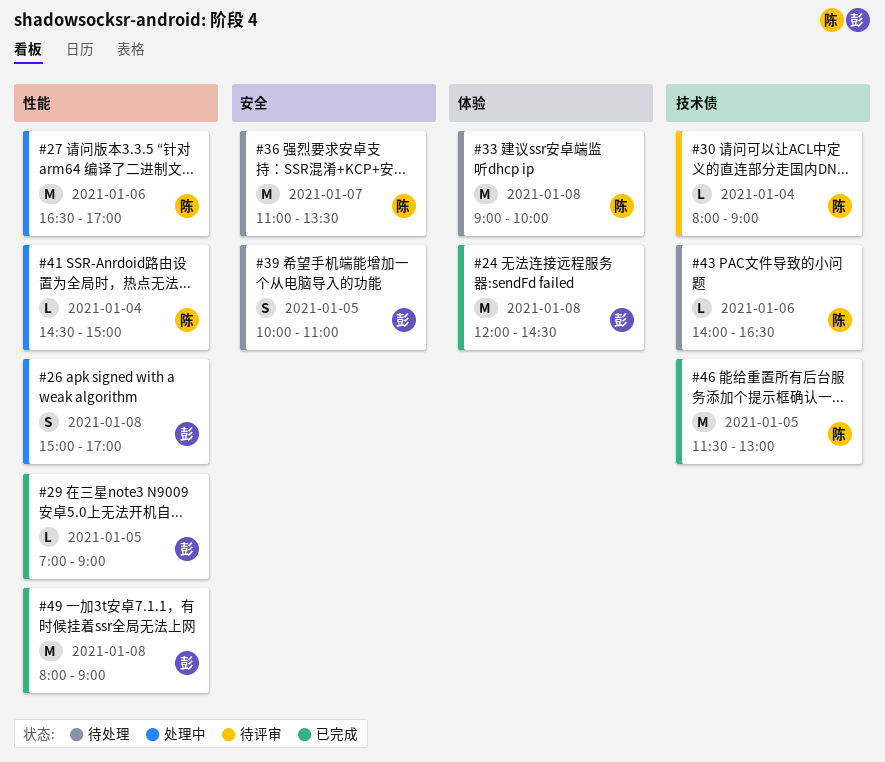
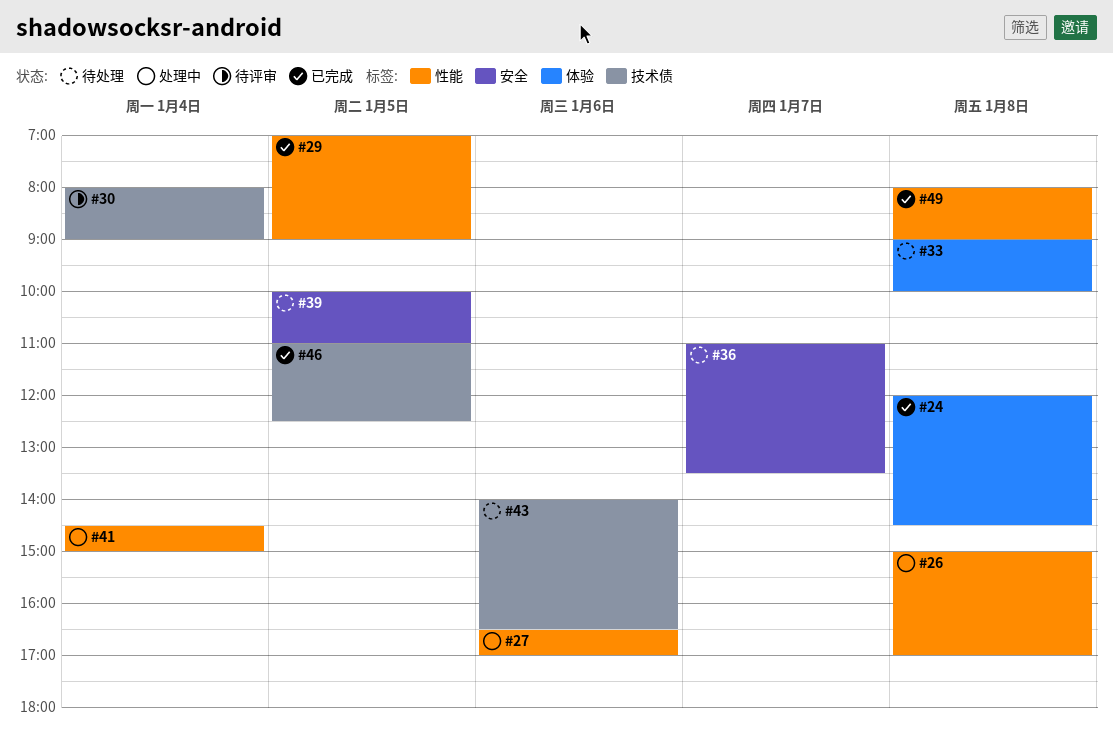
#46, begins: 11:30 -> 11:00
#46, ends: 13:00 -> 12:30

